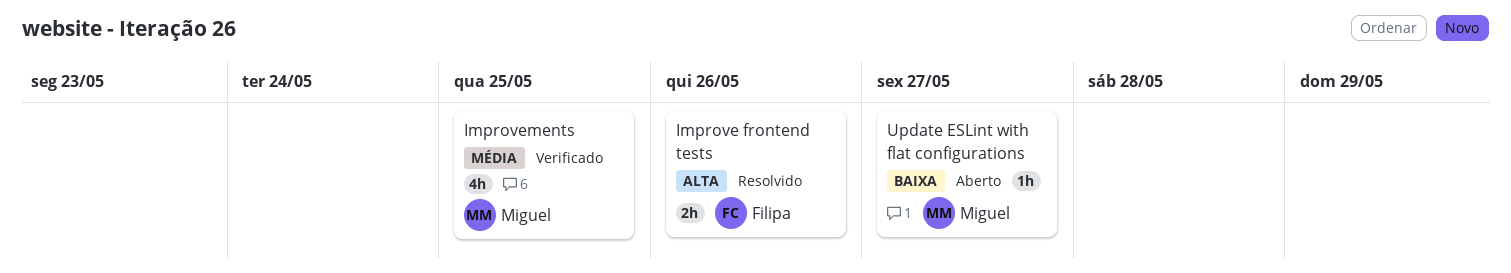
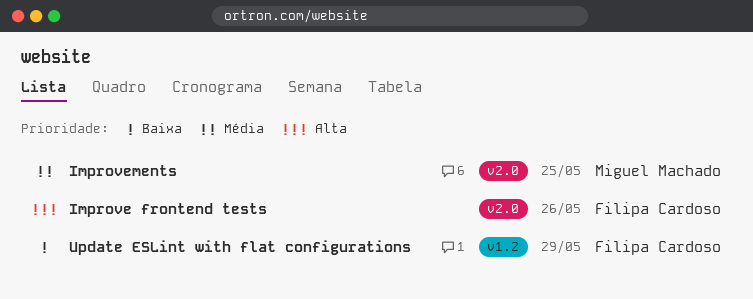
Update ESLint with flat configurations, owner: Miguel Machado -> Filipa Cardoso
Update ESLint with flat configurations, due: May 27 -> May 29

